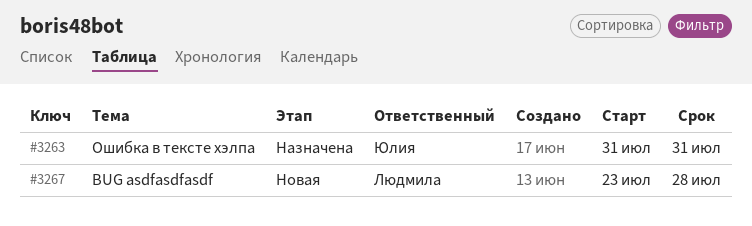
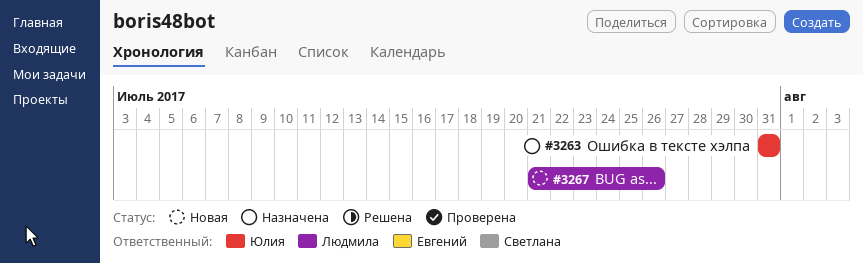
#3267, start: Jul 23 -> Jul 21
#3267, due: Jul 28 -> Jul 26

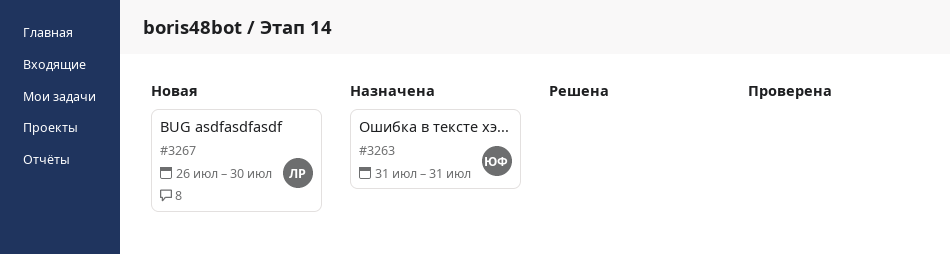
#3267, start: Jul 21 -> Jul 26
#3267, due: Jul 26 -> Jul 30

